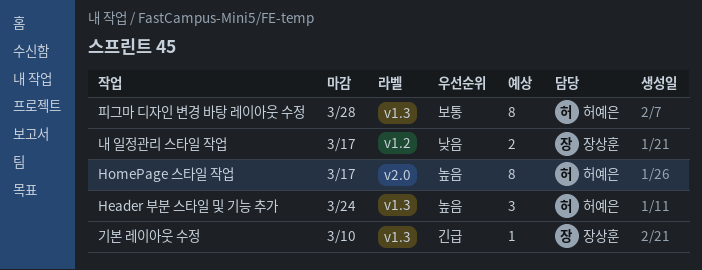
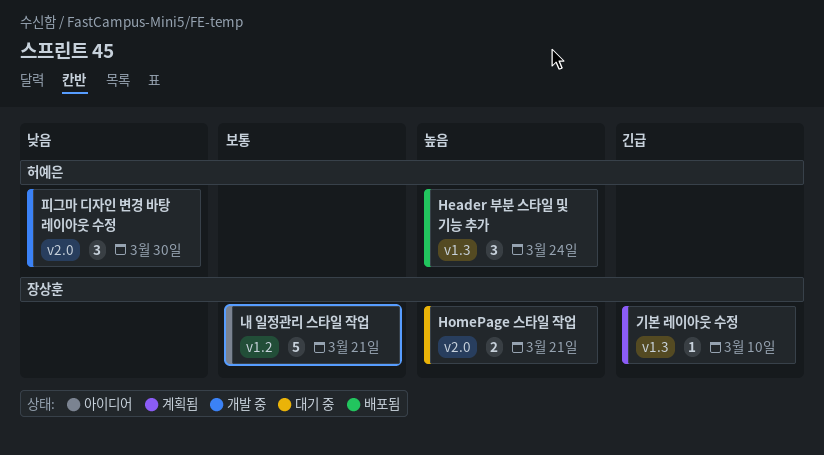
HomePage 스타일 작업, owner: 허예은 -> 장상훈
HomePage 스타일 작업, estimate: 8 -> 2
HomePage 스타일 작업, due: Mar 17 -> Mar 21
내 일정관리 스타일 작업, priority: 낮음 -> 보통
내 일정관리 스타일 작업, estimate: 2 -> 5
내 일정관리 스타일 작업, due: Mar 17 -> Mar 21
피그마 디자인 변경 바탕 레이아웃 수정, priority: 보통 -> 낮음
피그마 디자인 변경 바탕 레이아웃 수정, label: v1.3 -> v2.0
피그마 디자인 변경 바탕 레이아웃 수정, estimate: 8 -> 3
피그마 디자인 변경 바탕 레이아웃 수정, due: Mar 28 -> Mar 30

